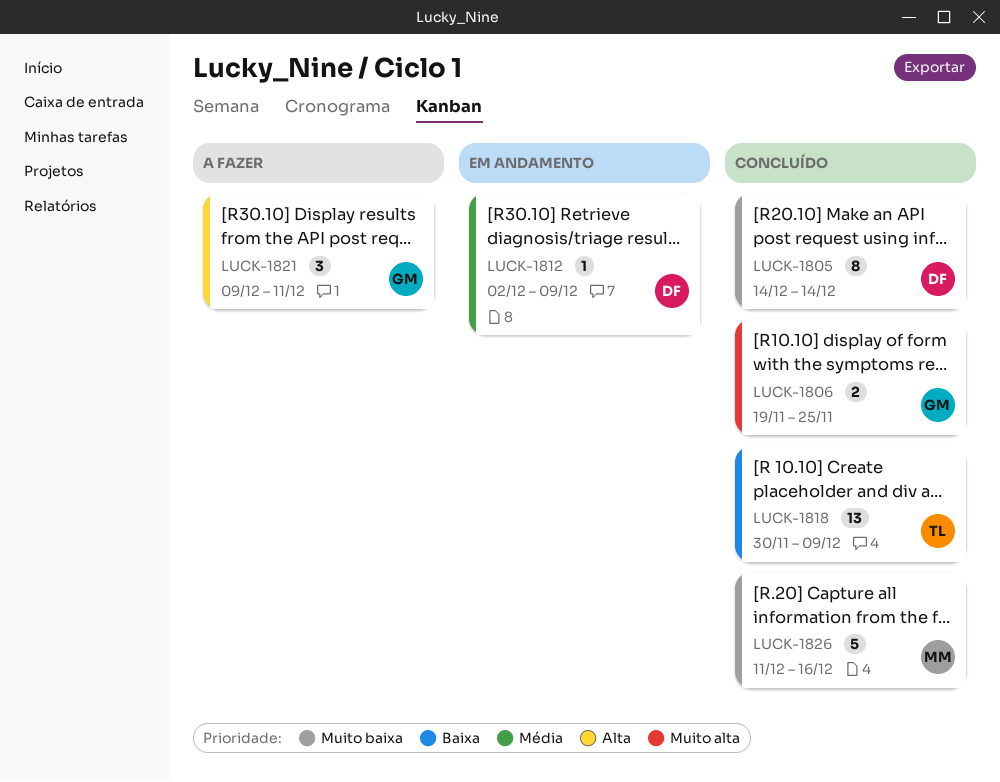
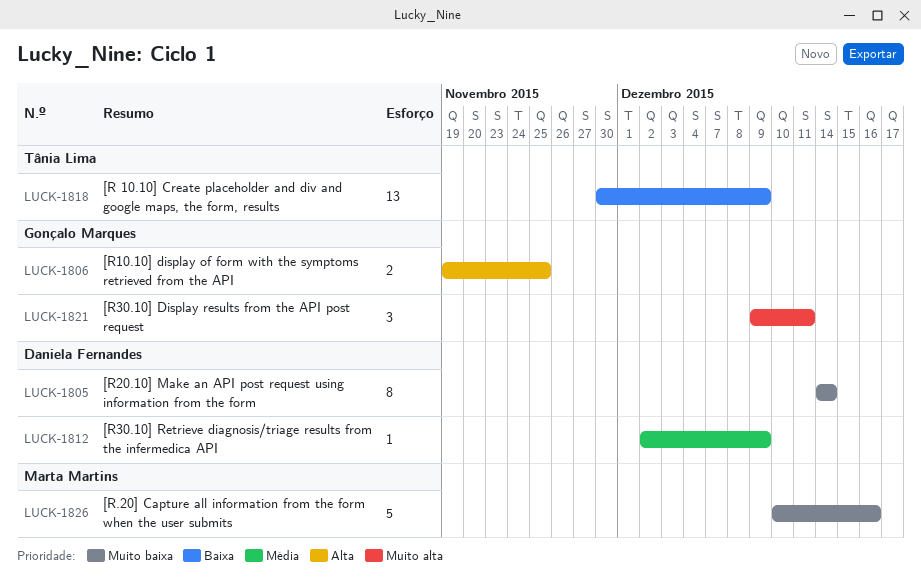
LUCK-1806, priority: Muito alta -> Alta
LUCK-1821, priority: Alta -> Muito alta
LUCK-1826, start: Dec 11 -> Dec 10

